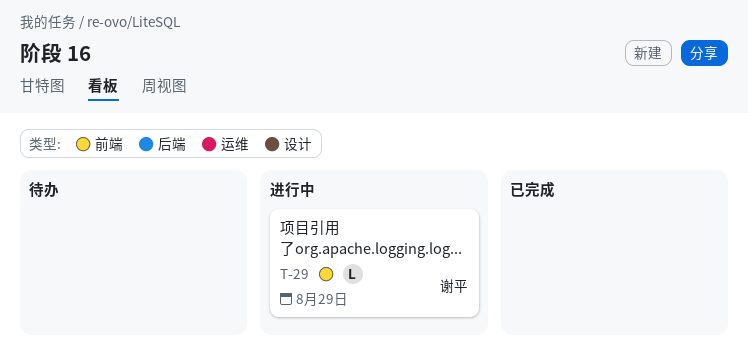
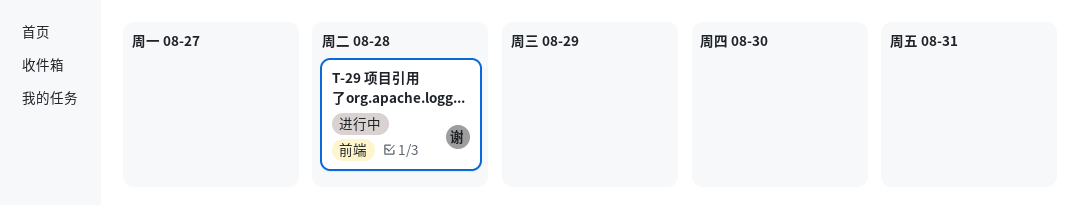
T-29, due: Aug 29 -> Aug 28

